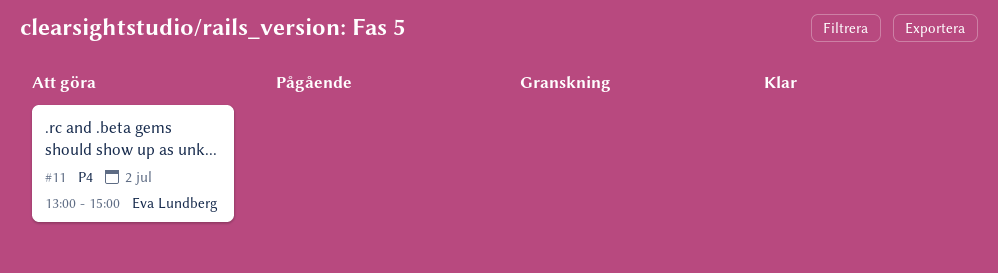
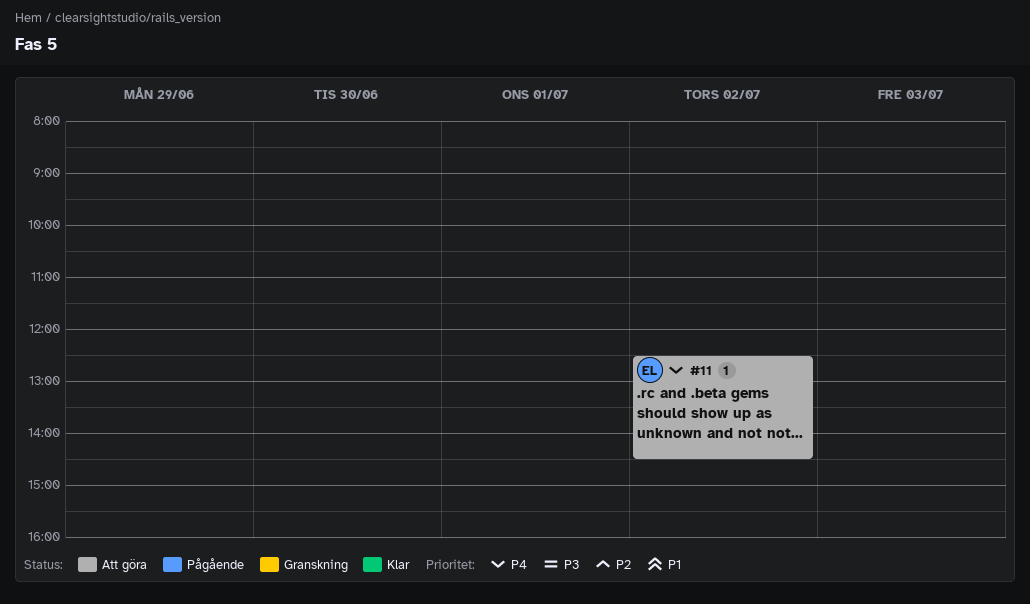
#11, begins: 13:00 -> 12:30
#11, ends: 15:00 -> 14:30

